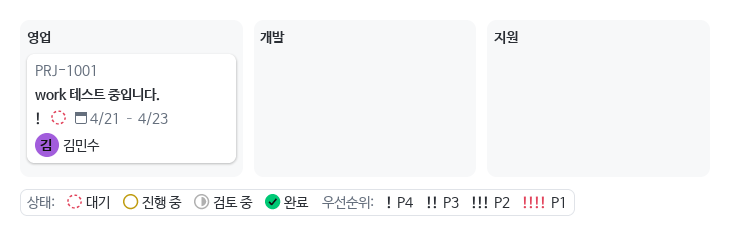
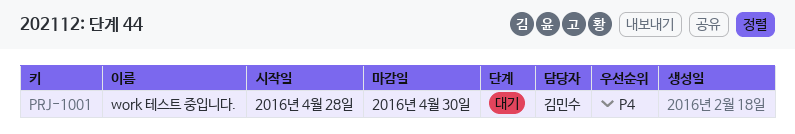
PRJ-1001, start: Apr 21 -> Apr 28
PRJ-1001, due: Apr 23 -> Apr 30

